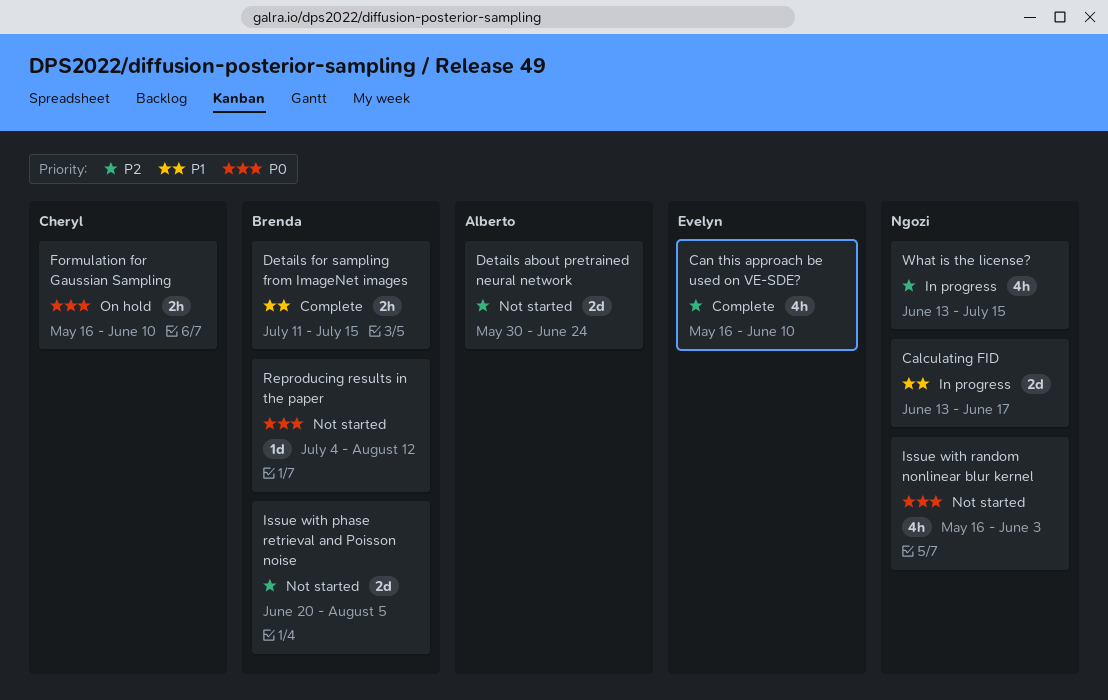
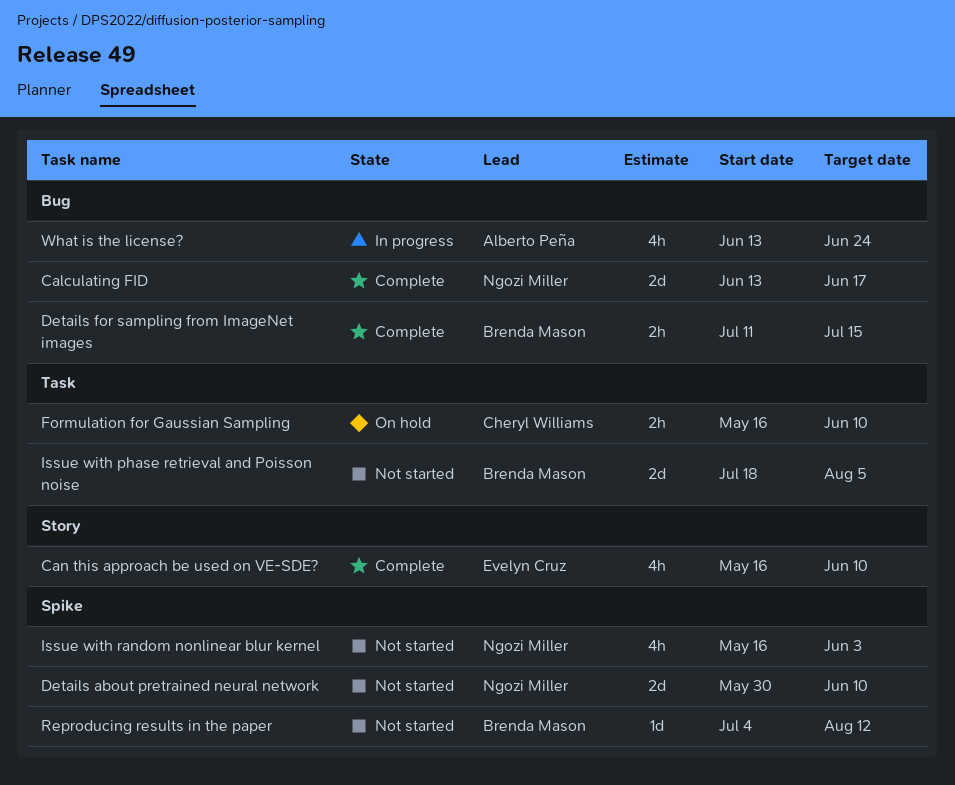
Calculating FID, status: In progress -> Complete
Details about pretrained neural network, owner: Alberto Peña -> Ngozi Miller
Details about pretrained neural network, due: Jun 24 -> Jun 10
Issue with phase retrieval and Poisson noise, start: Jun 20 -> Jul 18
What is the license?, owner: Ngozi Miller -> Alberto Peña
What is the license?, due: Jul 15 -> Jun 24

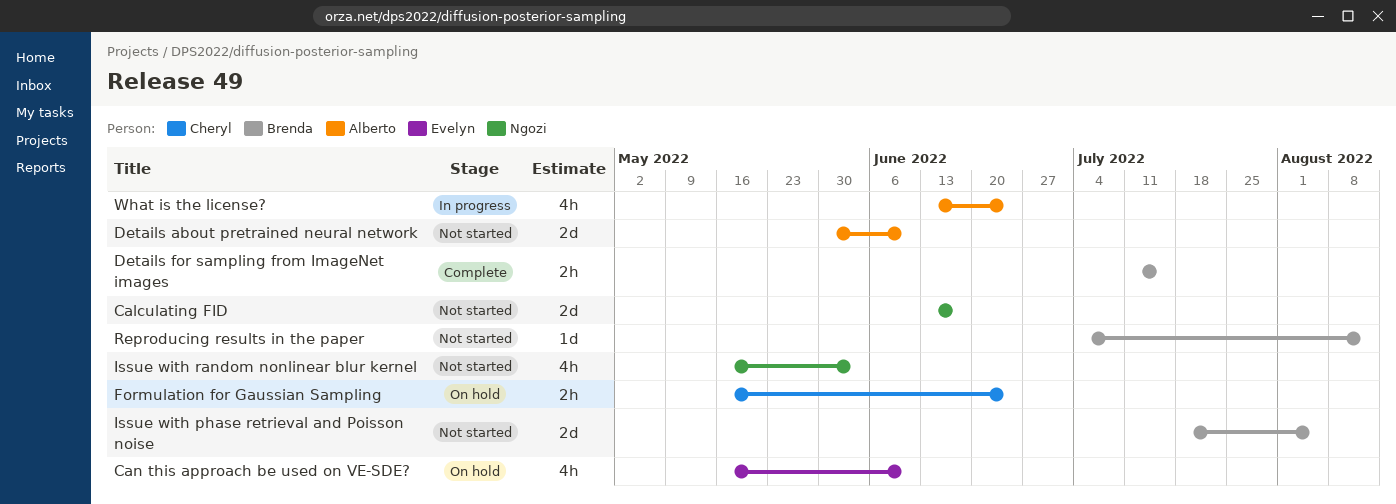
Calculating FID, status: Complete -> Not started
Can this approach be used on VE-SDE?, status: Complete -> On hold
Details about pretrained neural network, owner: Ngozi Miller -> Alberto Peña
Formulation for Gaussian Sampling, due: Jun 10 -> Jun 24

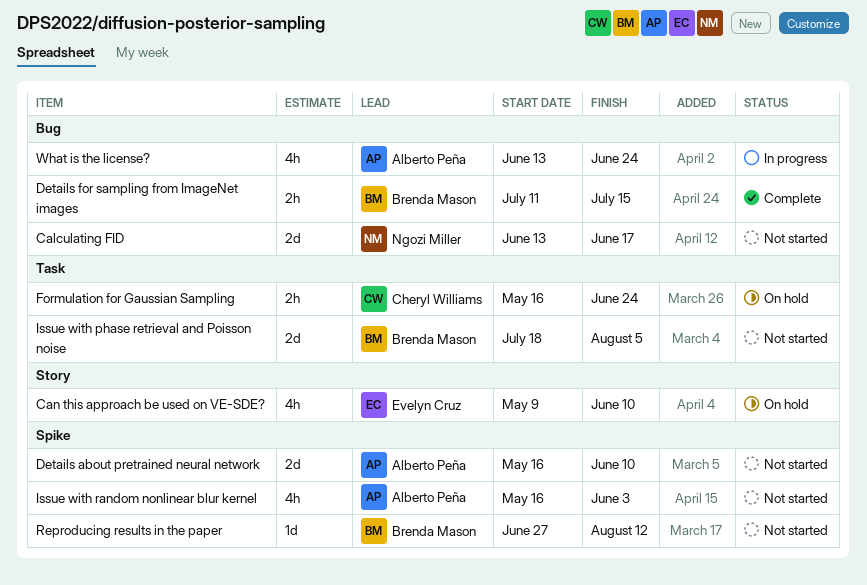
Can this approach be used on VE-SDE?, start: May 16 -> May 9
Details about pretrained neural network, start: May 30 -> May 16
Issue with random nonlinear blur kernel, owner: Ngozi Miller -> Alberto Peña
Reproducing results in the paper, start: Jul 4 -> Jun 27

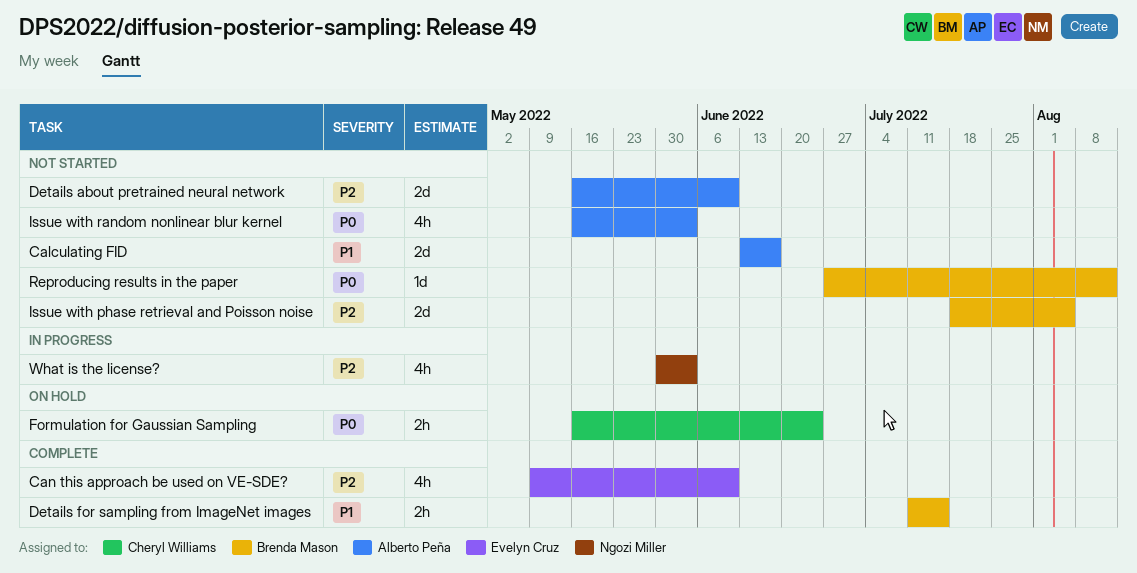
Calculating FID, owner: Ngozi Miller -> Alberto Peña
Can this approach be used on VE-SDE?, status: On hold -> Complete
What is the license?, owner: Alberto Peña -> Ngozi Miller
What is the license?, start: Jun 13 -> May 30
What is the license?, due: Jun 24 -> Jun 3

